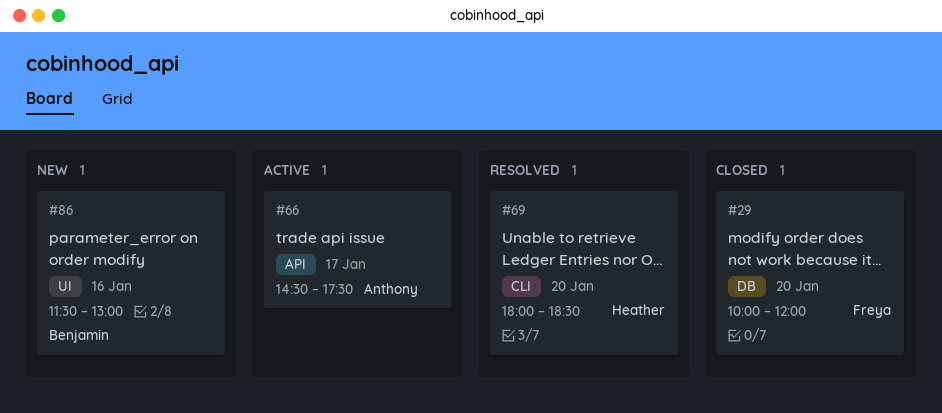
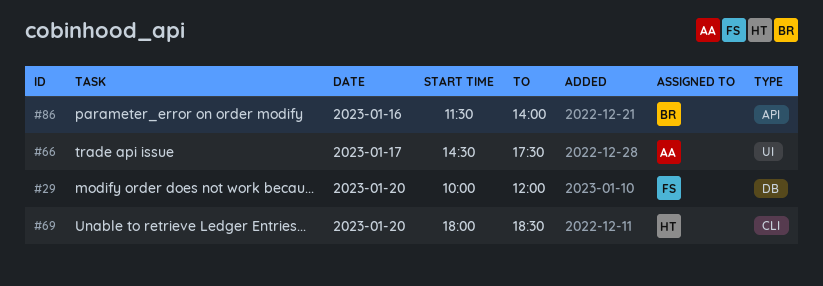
#66, label: API -> UI
#86, label: UI -> API
#86, ends: 13:00 -> 14:00

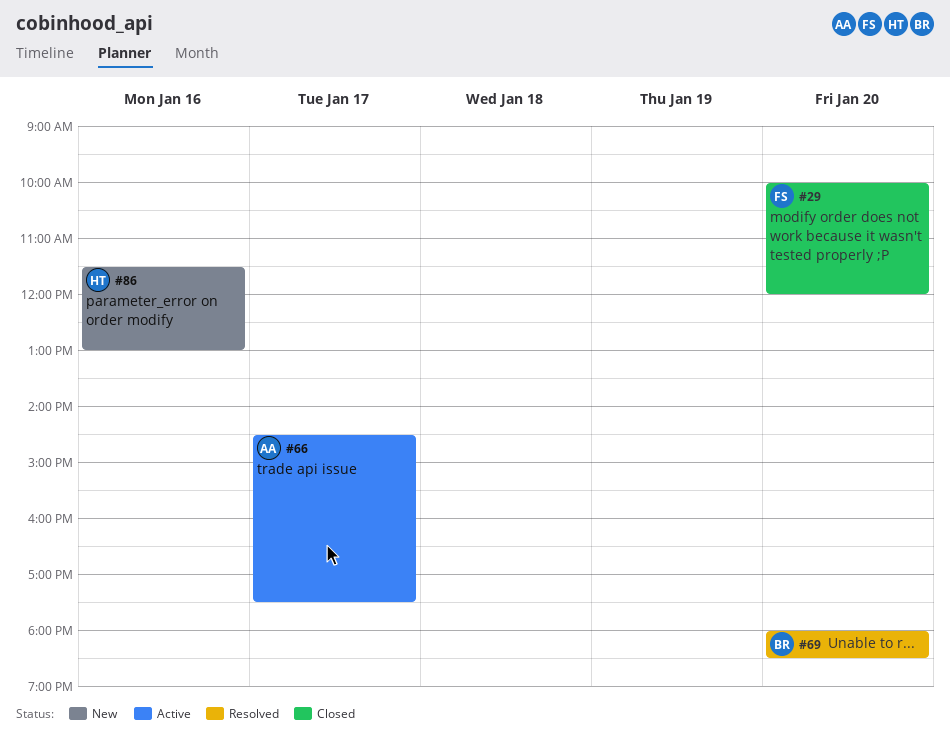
#69, owner: HT -> BR
#86, owner: BR -> HT
#86, ends: 14:00 -> 13:00

